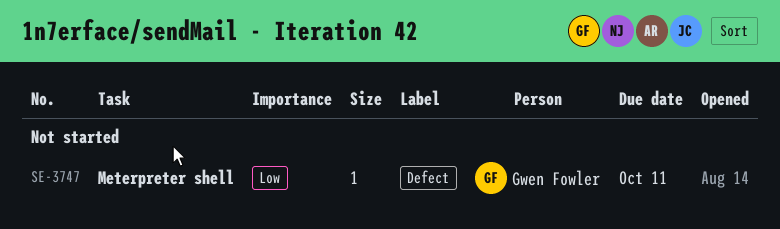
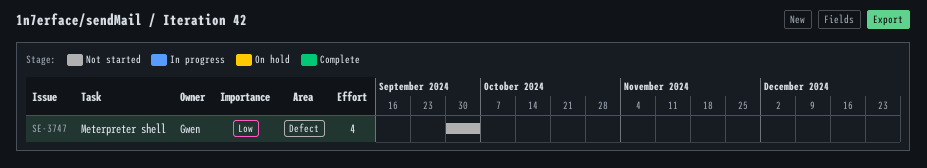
SE-3747, estimate: 1 -> 4
SE-3747, due: Oct 11 -> Oct 4

